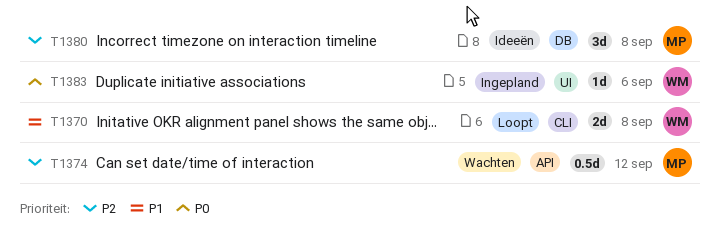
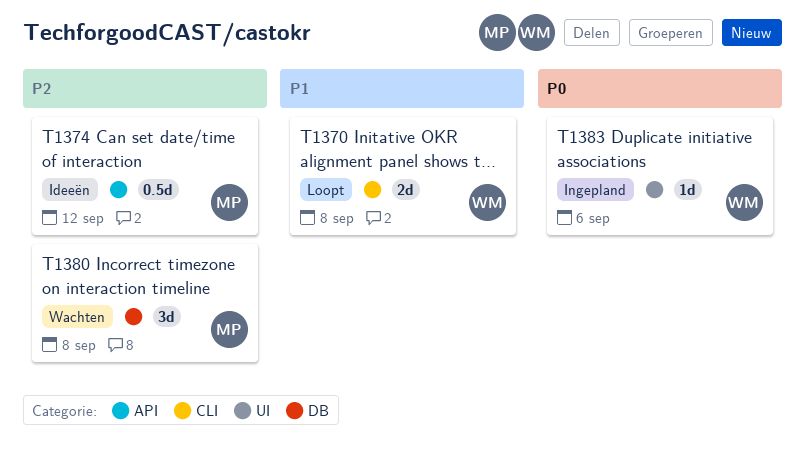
T1374, status: Wachten -> Ideeën
T1380, status: Ideeën -> Wachten

